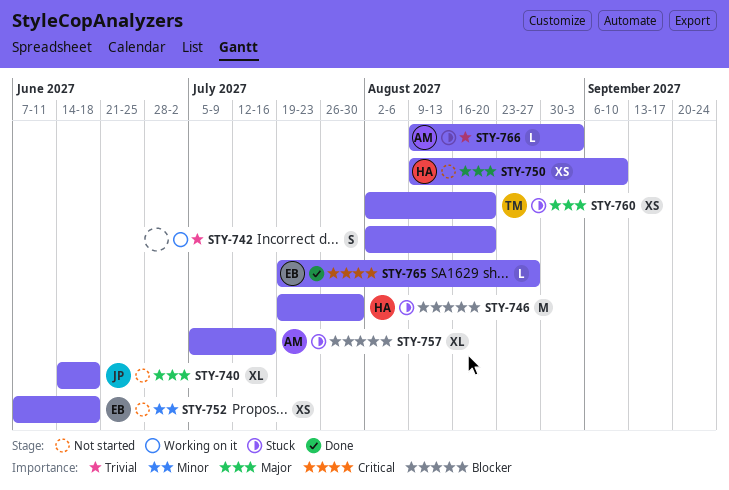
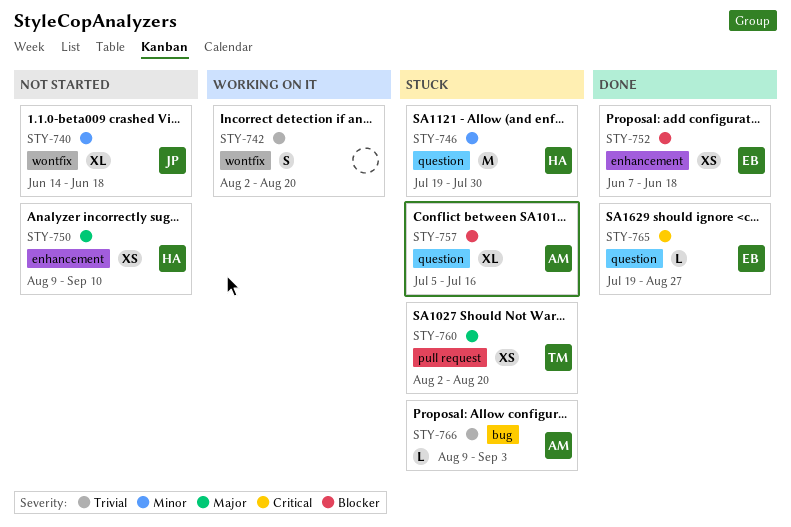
STY-740, priority: Major -> Minor
STY-746, priority: Blocker -> Minor
STY-752, status: Not started -> Done
STY-752, priority: Minor -> Blocker

